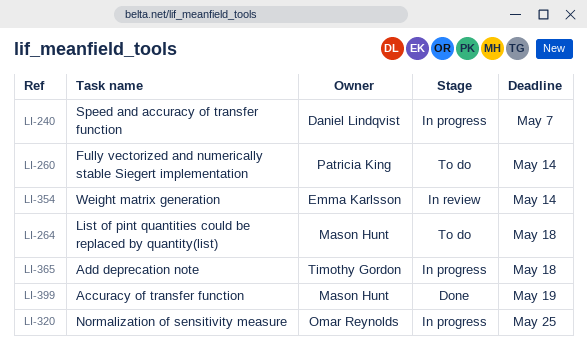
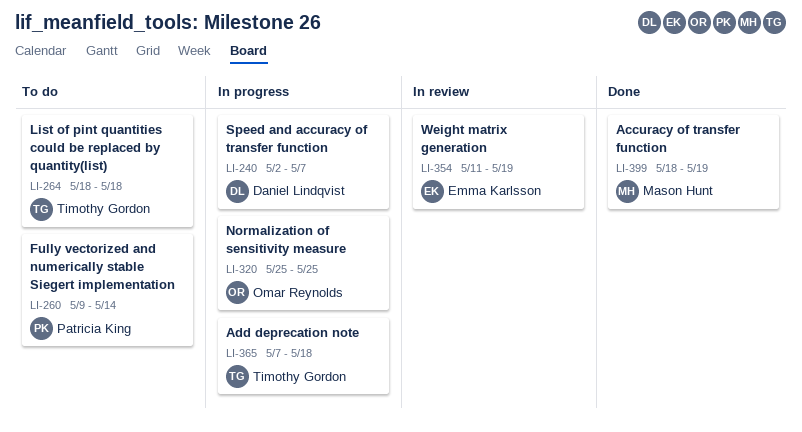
LI-264, owner: Mason Hunt -> Timothy Gordon
LI-354, due: May 14 -> May 19

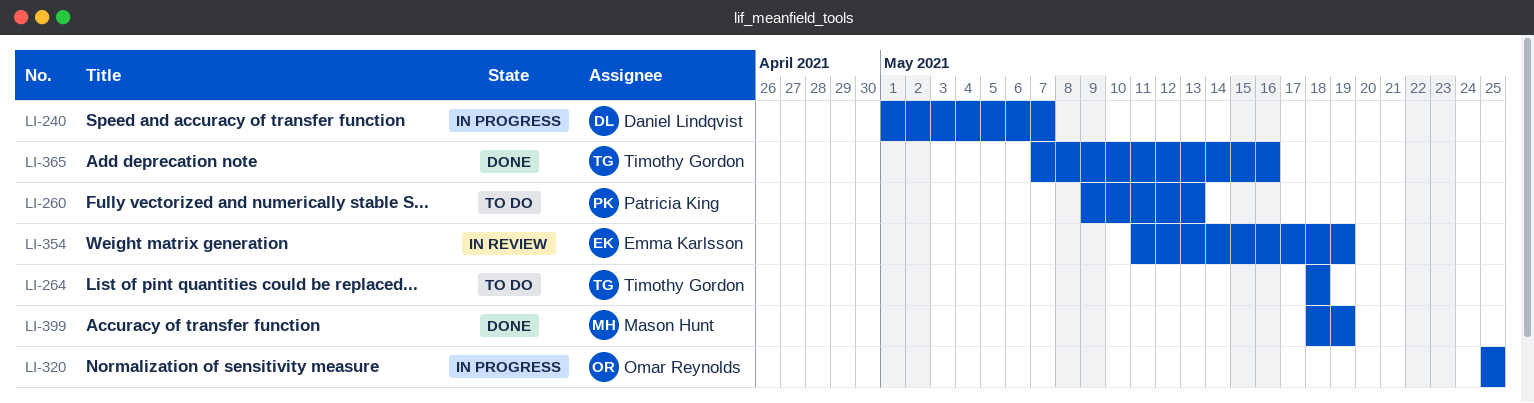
LI-240, start: May 2 -> May 1
LI-260, due: May 14 -> May 13
LI-365, status: In progress -> Done
LI-365, due: May 18 -> May 16

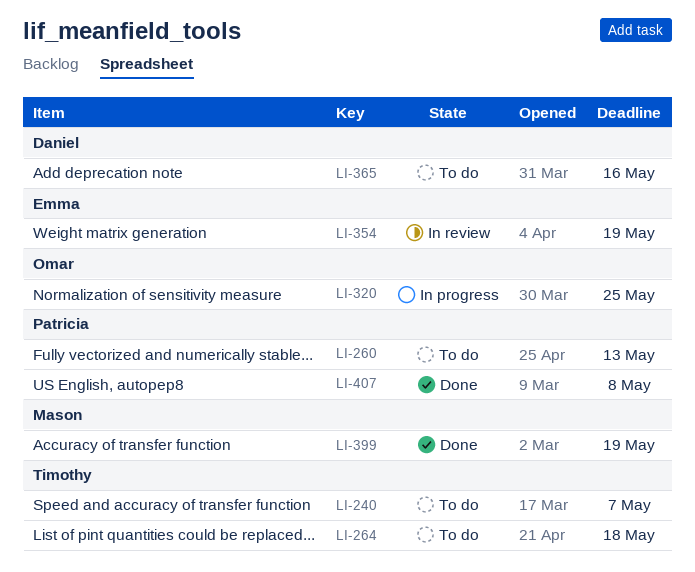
LI-240, status: In progress -> To do
LI-240, owner: Daniel Lindqvist -> Timothy Gordon
LI-365, status: Done -> To do
LI-365, owner: Timothy Gordon -> Daniel Lindqvist
LI-407: none -> present

